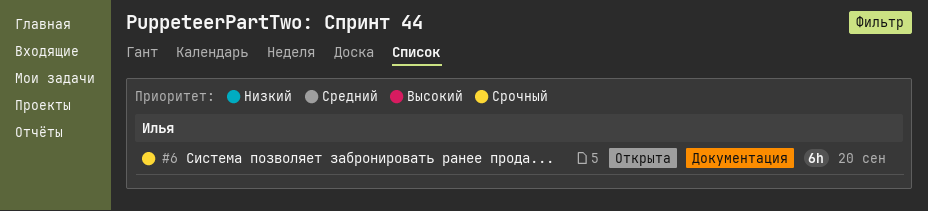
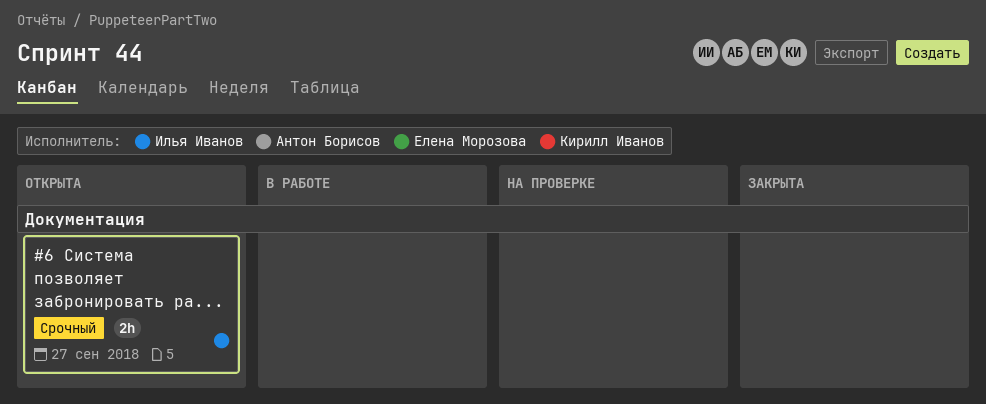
#6, estimate: 6h -> 2h
#6, due: Sep 20 -> Sep 27

